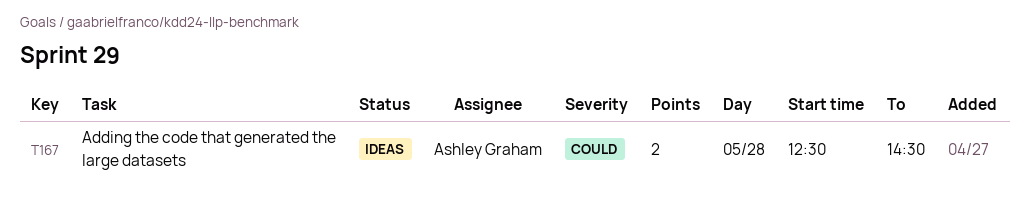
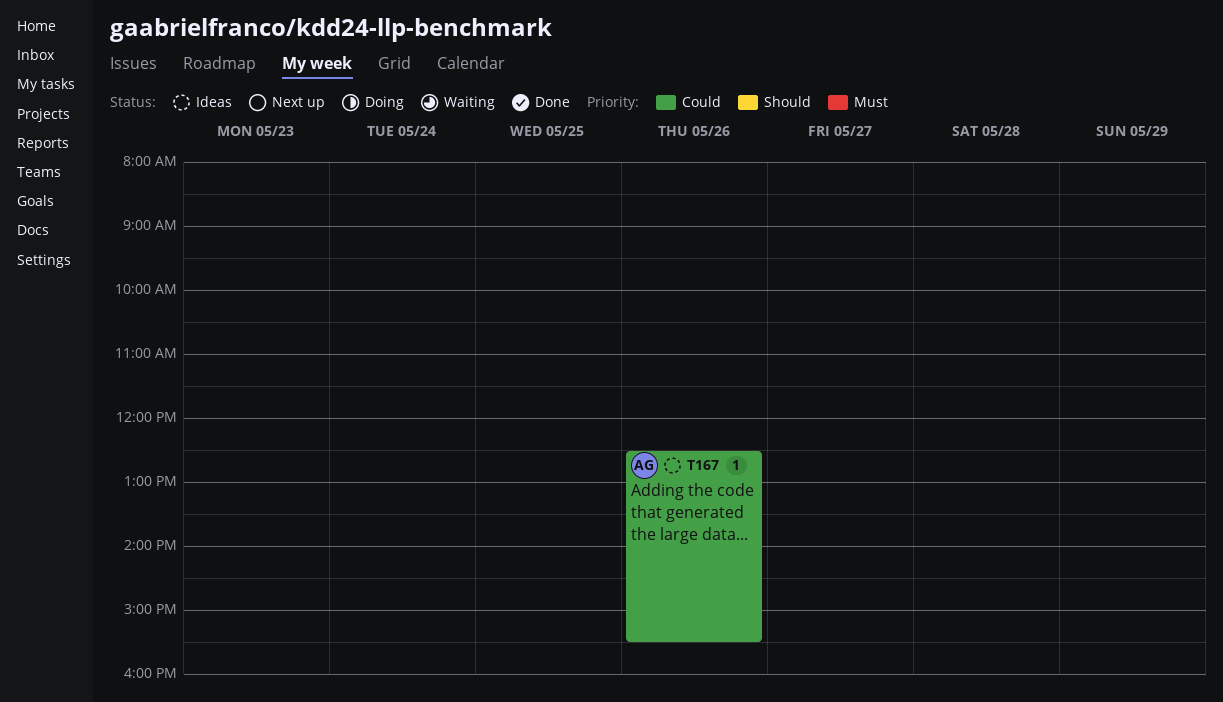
T167, estimate: 2 -> 1
T167, day: May 28 -> May 26
T167, ends: 14:30 -> 15:30

